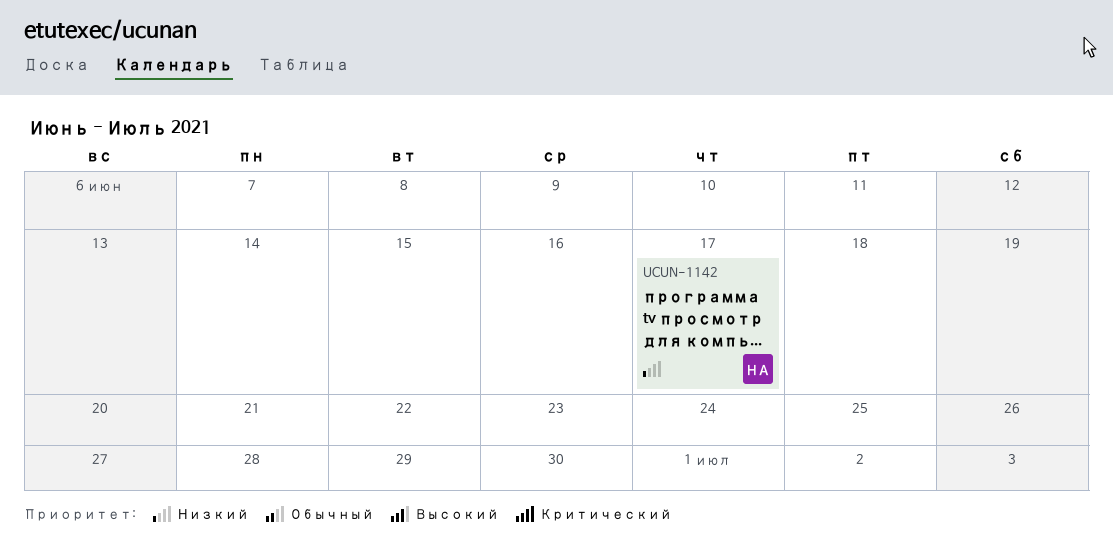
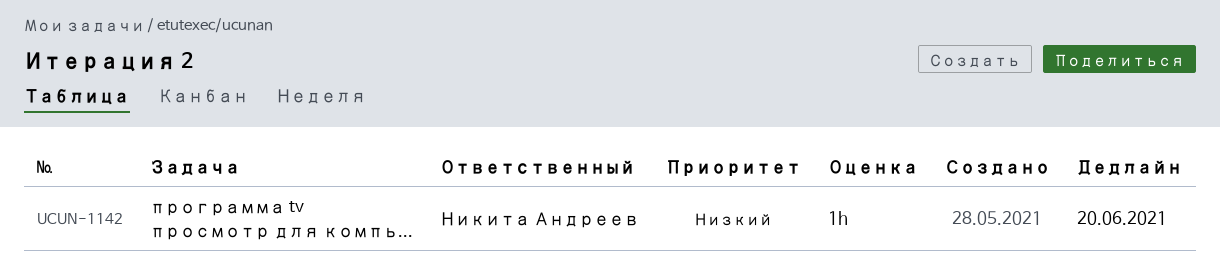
UCUN-1142, due: Jun 17 -> Jun 20

